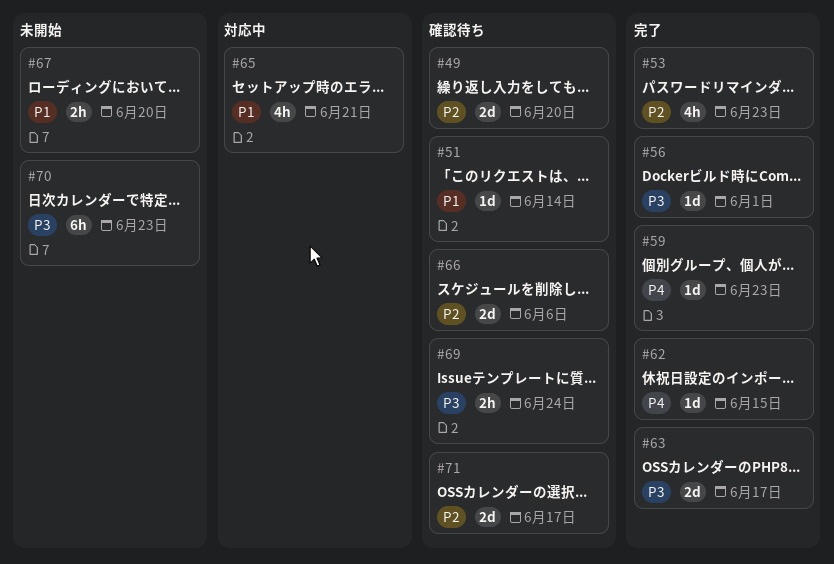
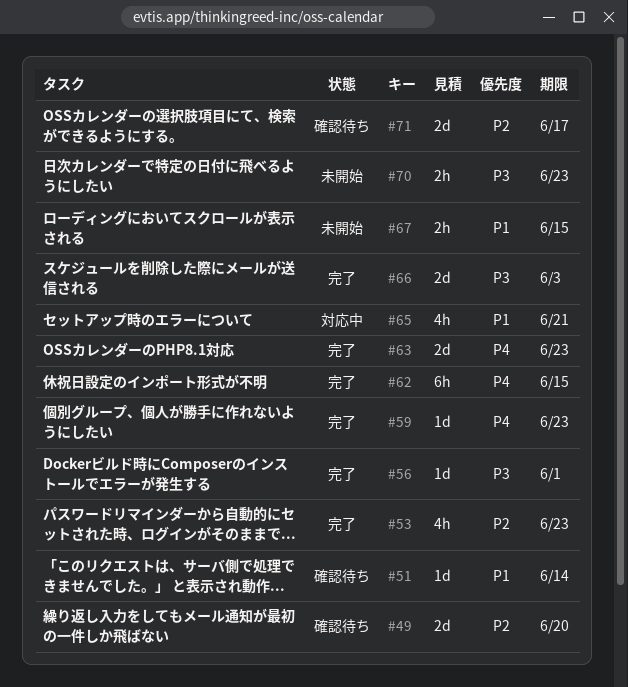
#62, estimate: 1d -> 6h
#63, priority: P3 -> P4
#63, due: Jun 17 -> Jun 23
#66, status: 確認待ち -> 完了
#66, priority: P2 -> P3
#66, due: Jun 6 -> Jun 3
#67, due: Jun 20 -> Jun 15
#69: present -> none
#70, estimate: 6h -> 2h

